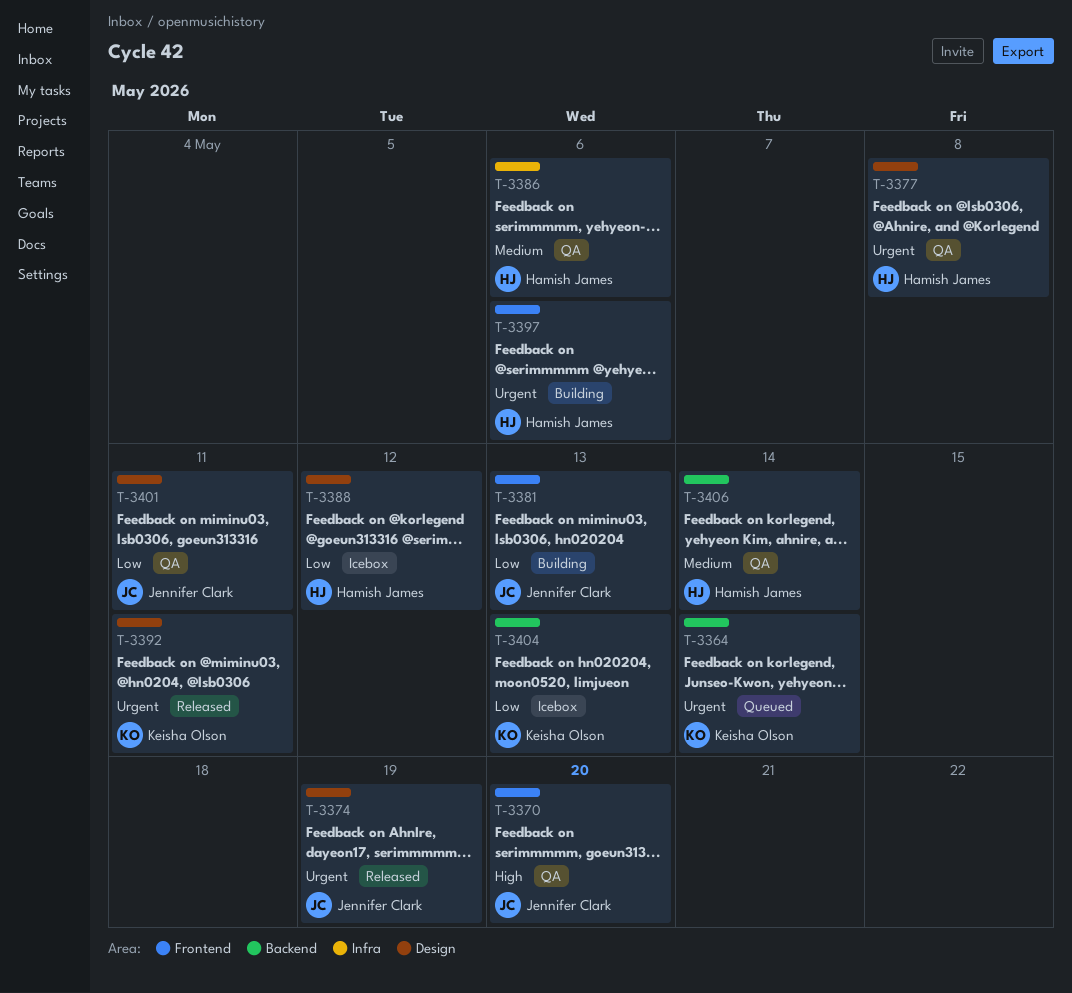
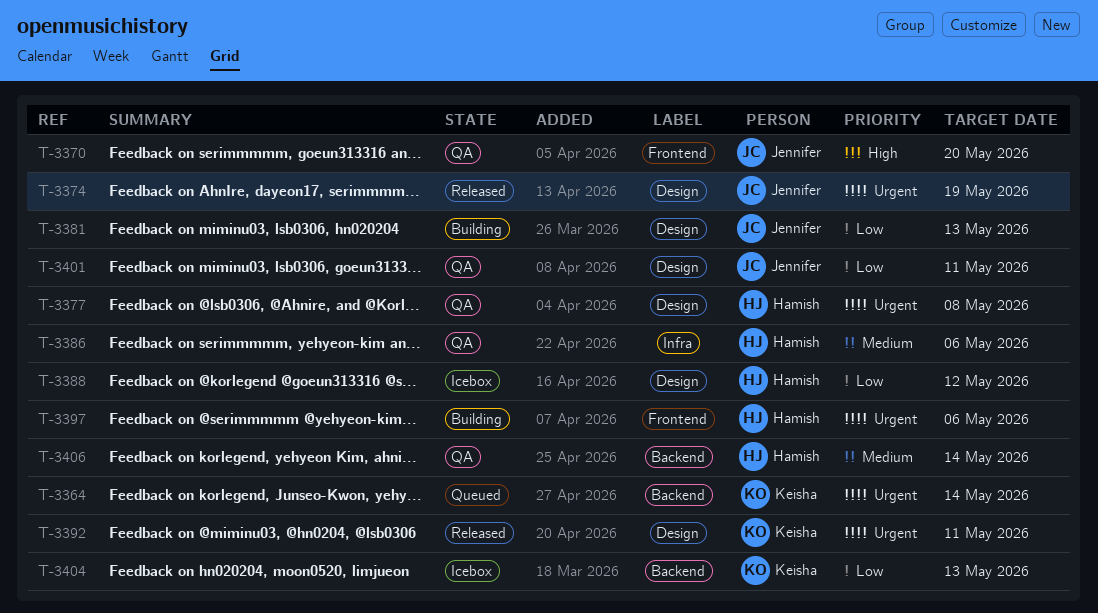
T-3381, label: Frontend -> Design

